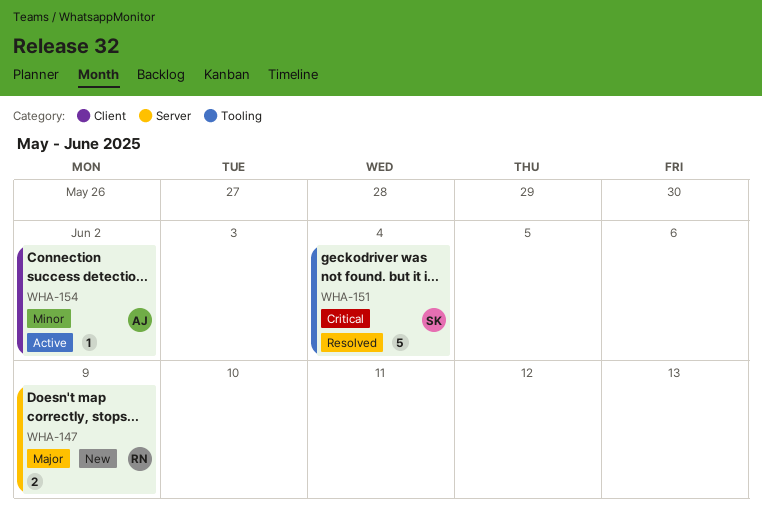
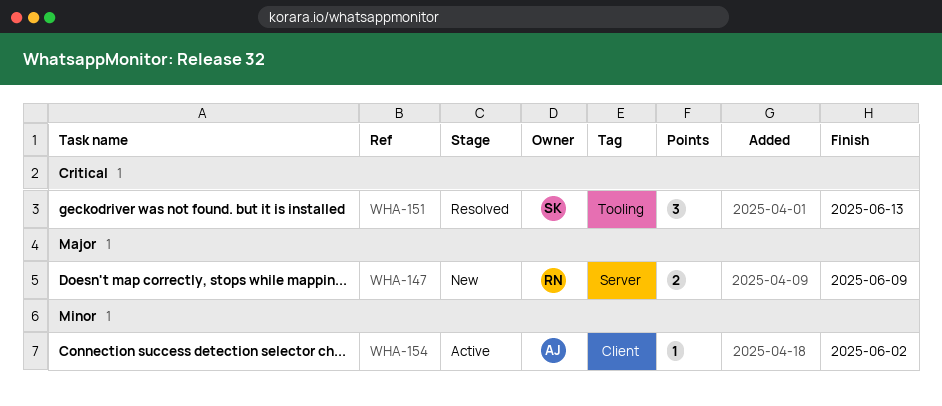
WHA-151, estimate: 5 -> 3
WHA-151, due: Jun 4 -> Jun 13

